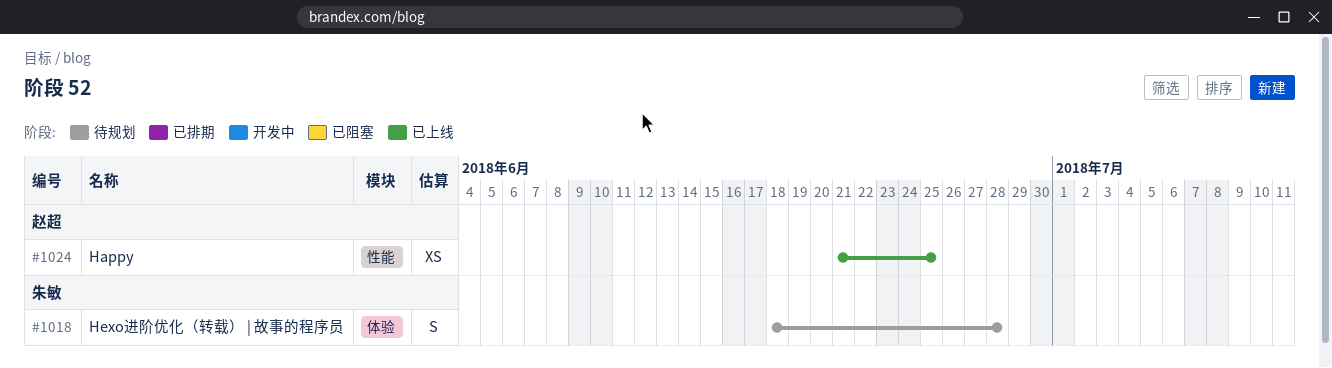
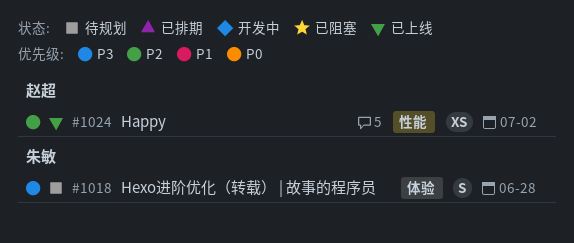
#1024, due: Jun 25 -> Jul 2

